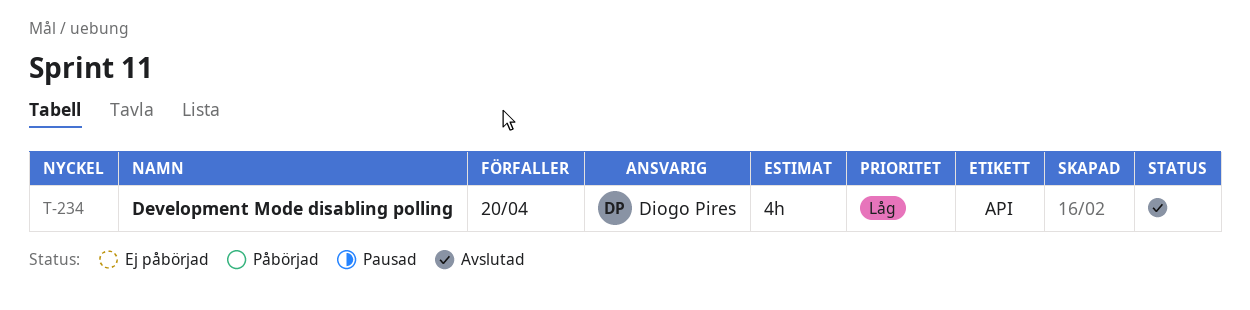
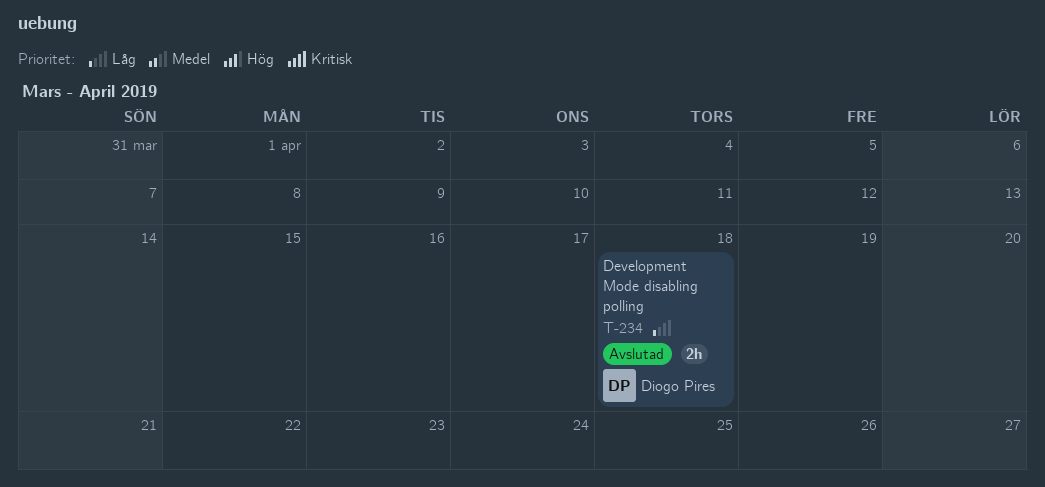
T-234, estimate: 4h -> 2h
T-234, due: Apr 20 -> Apr 18

